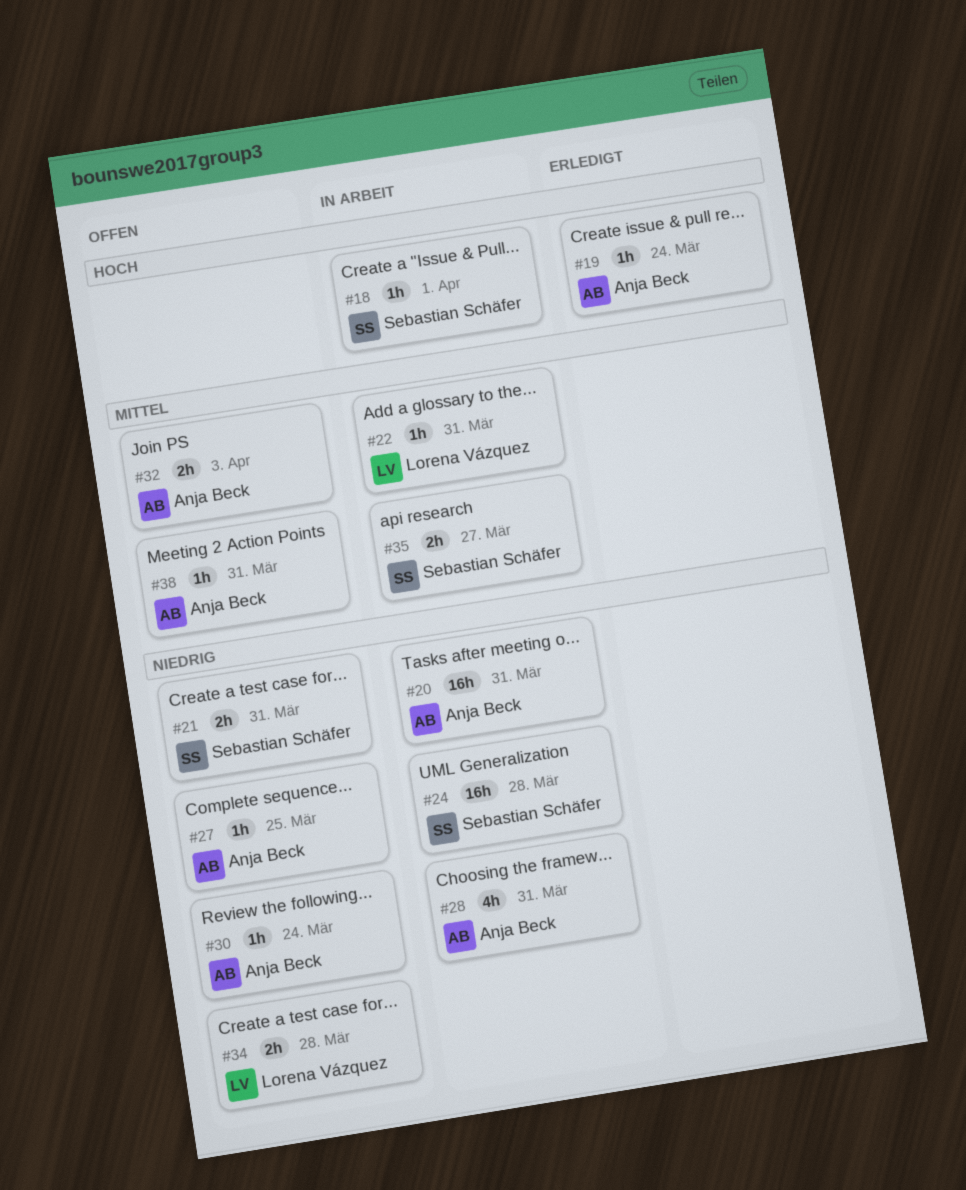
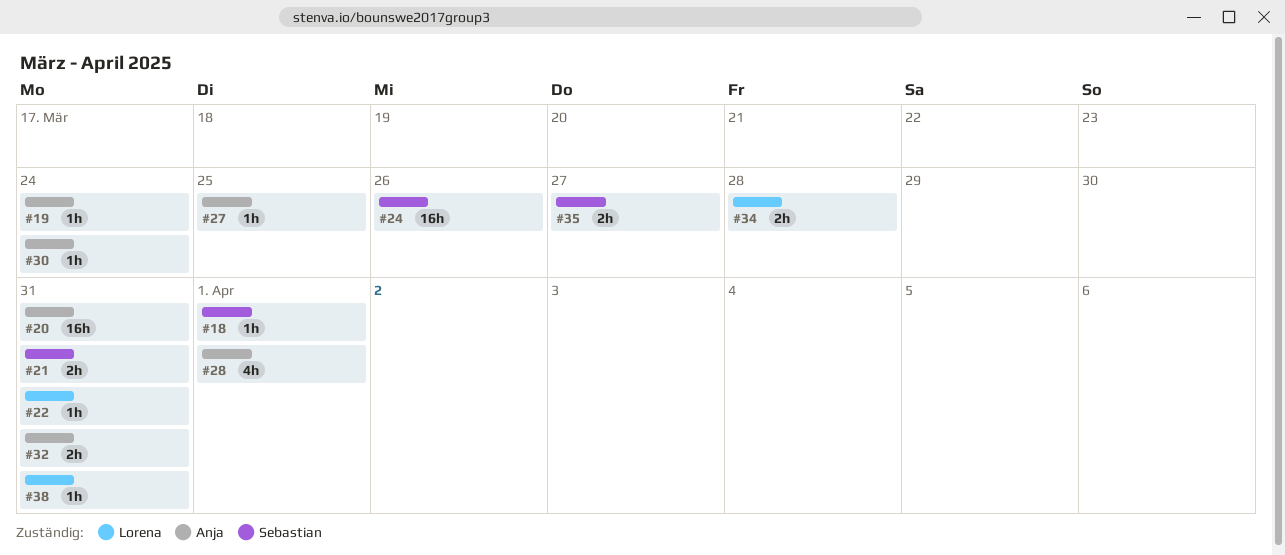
#24, due: Mar 28 -> Mar 26
#28, due: Mar 31 -> Apr 1
#32, due: Apr 3 -> Mar 31
#38, owner: Anja Beck -> Lorena Vázquez

